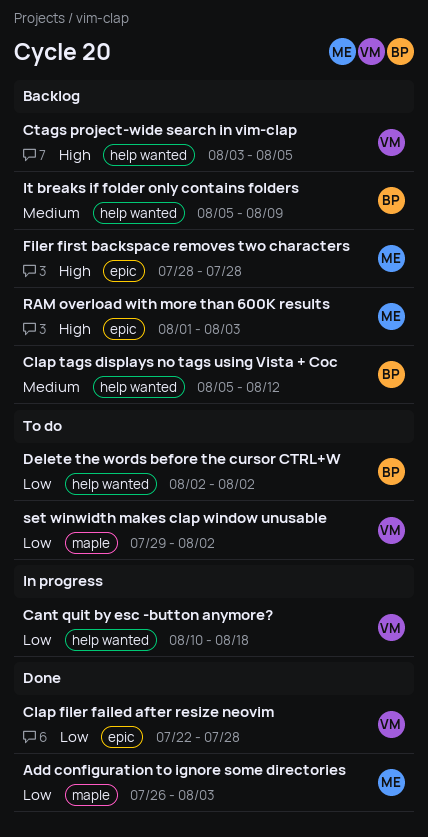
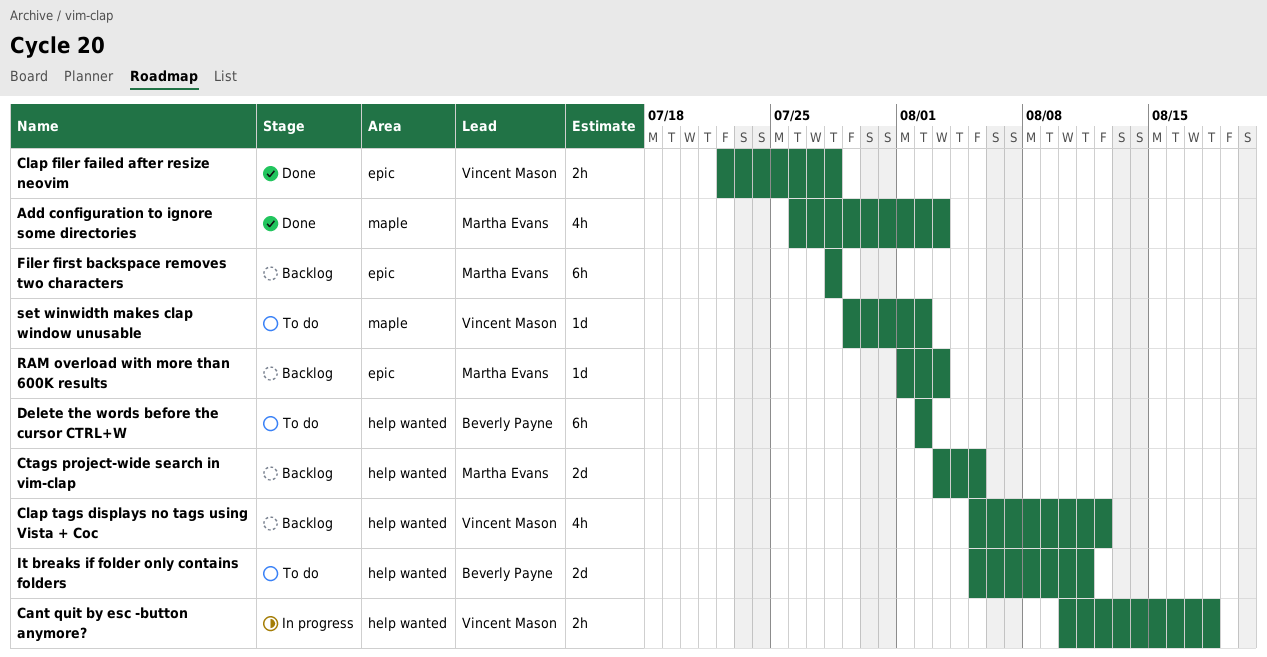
Clap tags displays no tags using Vista + Coc, owner: Beverly Payne -> Vincent Mason
Ctags project-wide search in vim-clap, owner: Vincent Mason -> Martha Evans
It breaks if folder only contains folders, status: Backlog -> To do
It breaks if folder only contains folders, due: Aug 9 -> Aug 11

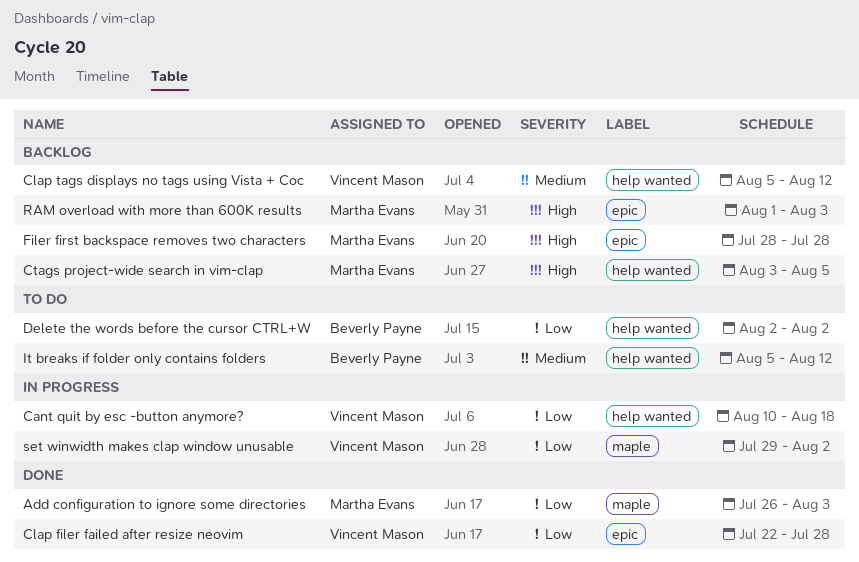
It breaks if folder only contains folders, due: Aug 11 -> Aug 12
set winwidth makes clap window unusable, status: To do -> In progress

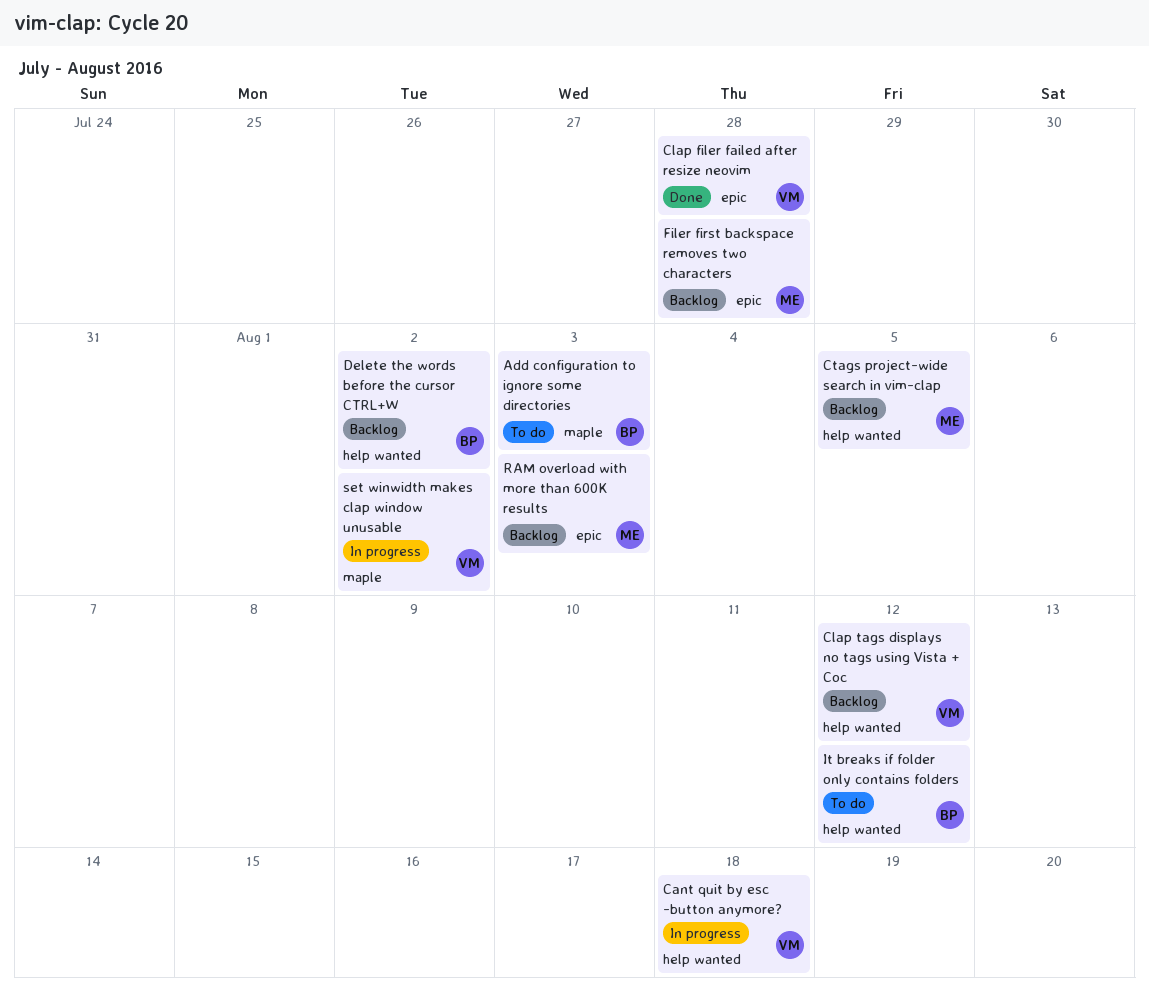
Add configuration to ignore some directories, status: Done -> To do
Add configuration to ignore some directories, owner: Martha Evans -> Beverly Payne
Delete the words before the cursor CTRL+W, status: To do -> Backlog

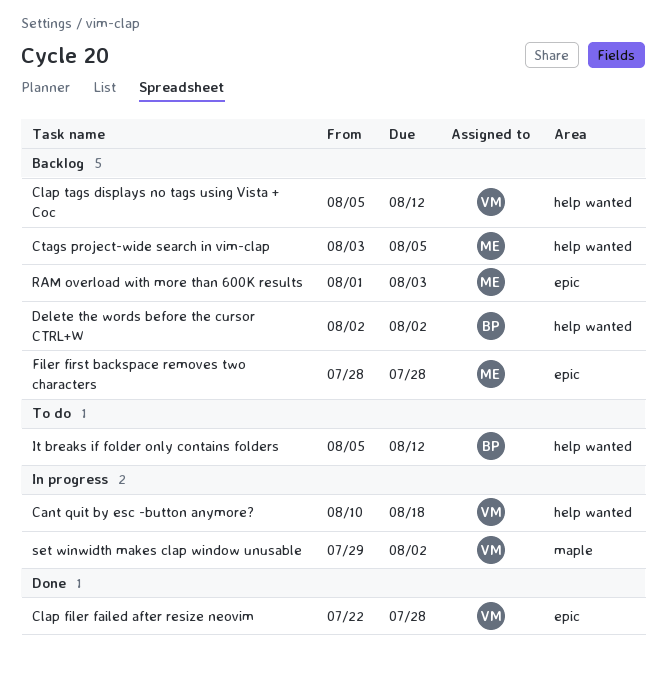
Add configuration to ignore some directories: present -> none

